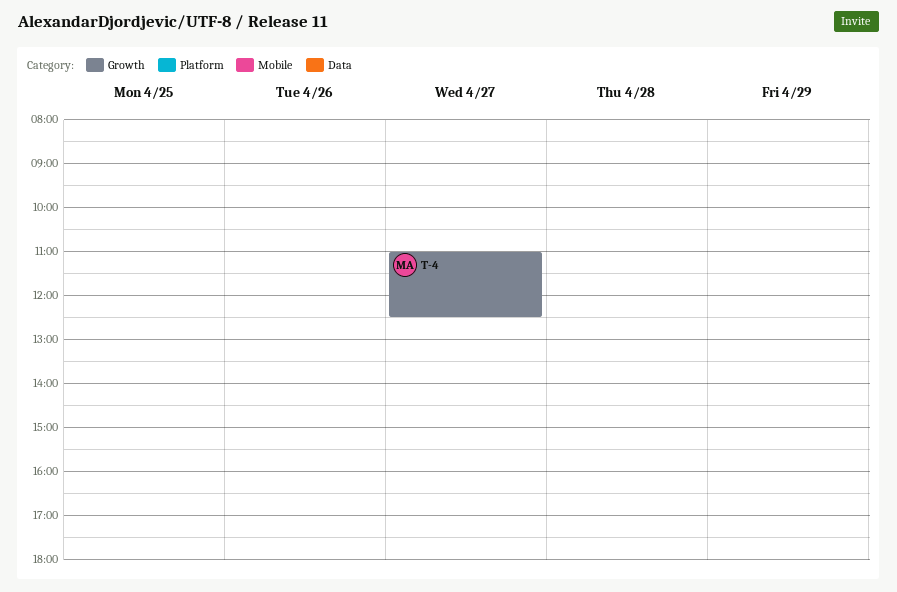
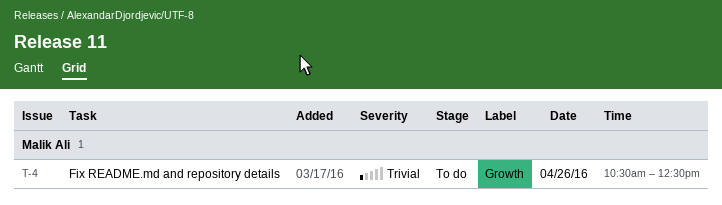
T-4, day: Apr 27 -> Apr 26
T-4, begins: 11:00 -> 10:30

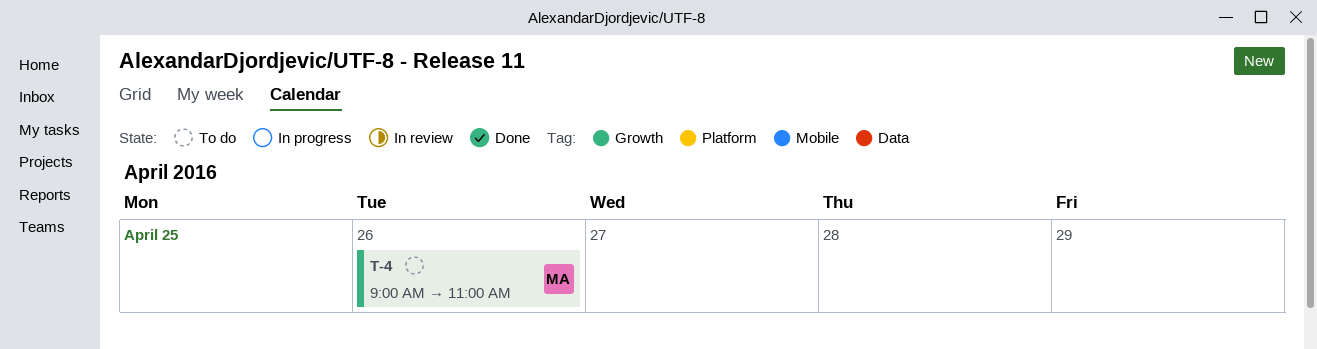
T-4, begins: 10:30 -> 09:00
T-4, ends: 12:30 -> 11:00

